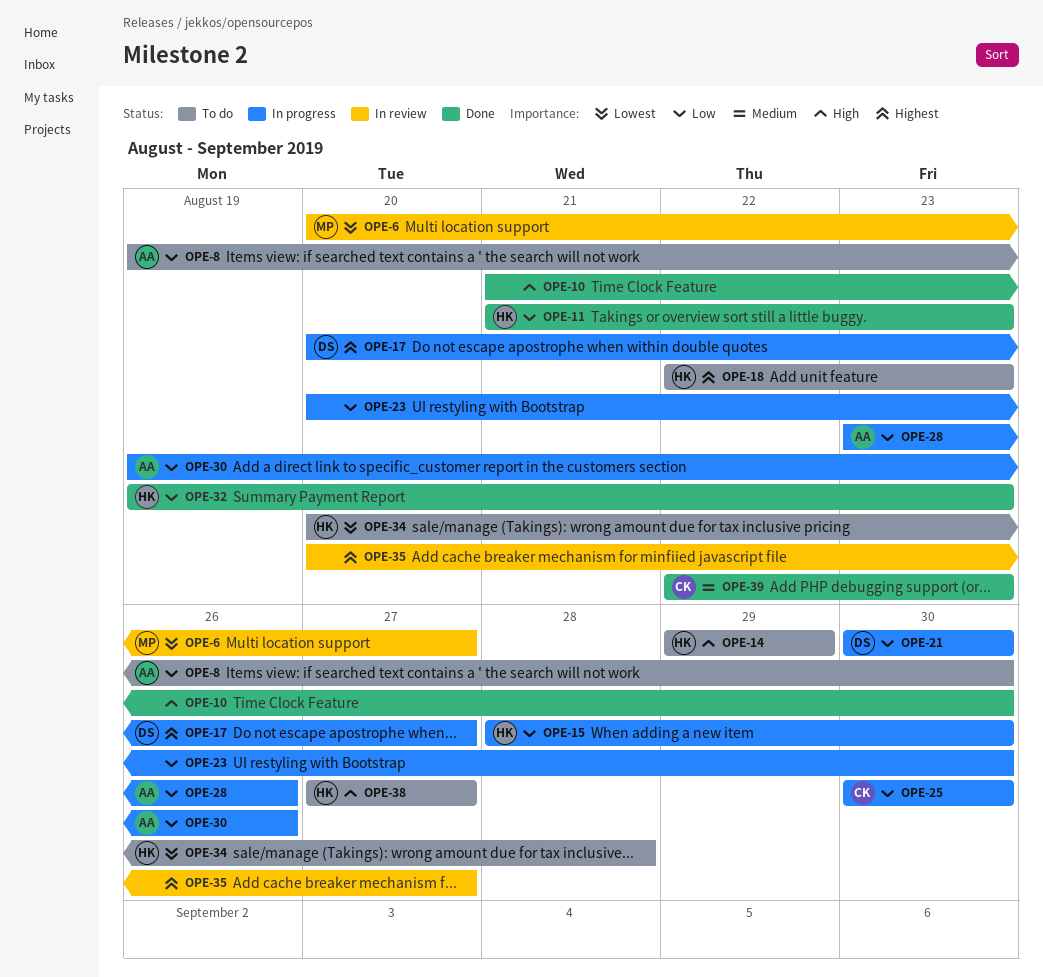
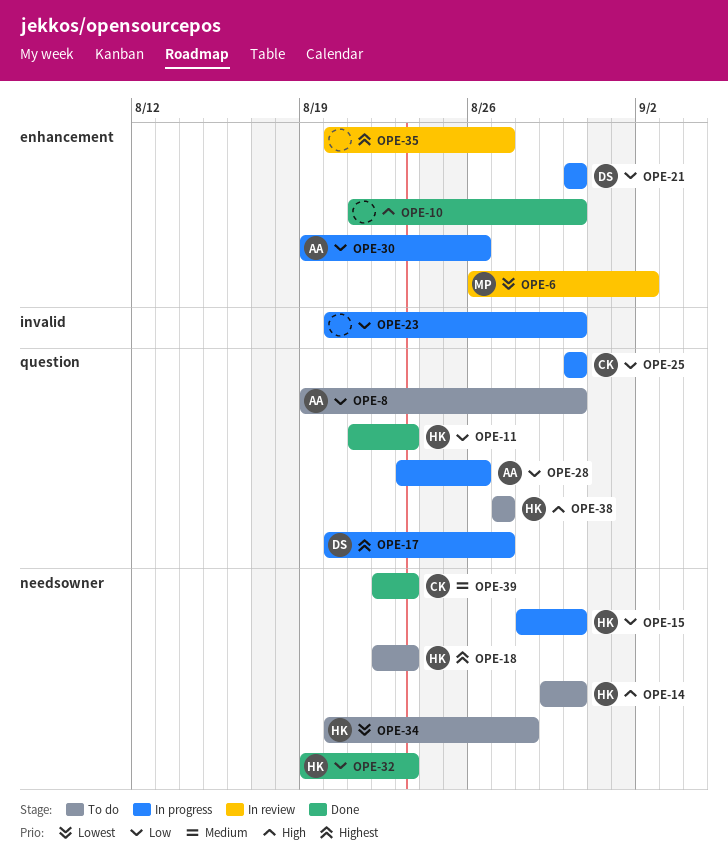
OPE-6, start: Aug 20 -> Aug 26
OPE-6, due: Aug 27 -> Sep 2
OPE-14, due: Aug 29 -> Aug 30

